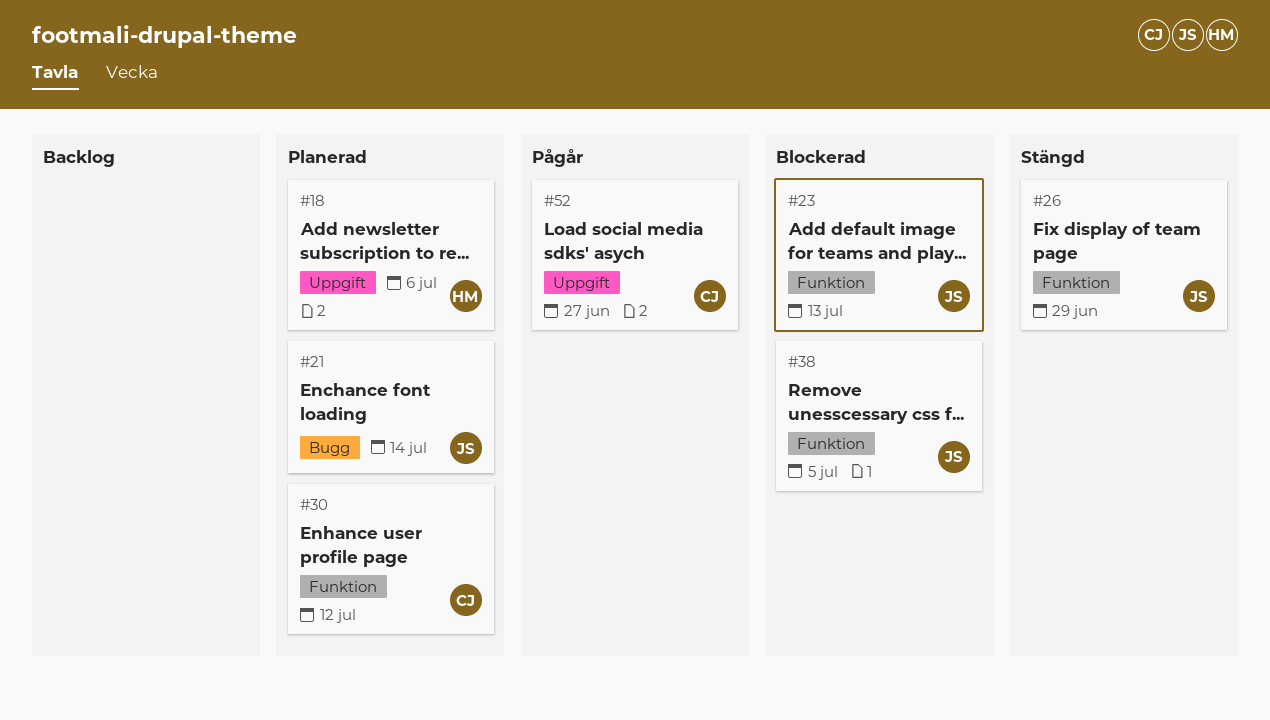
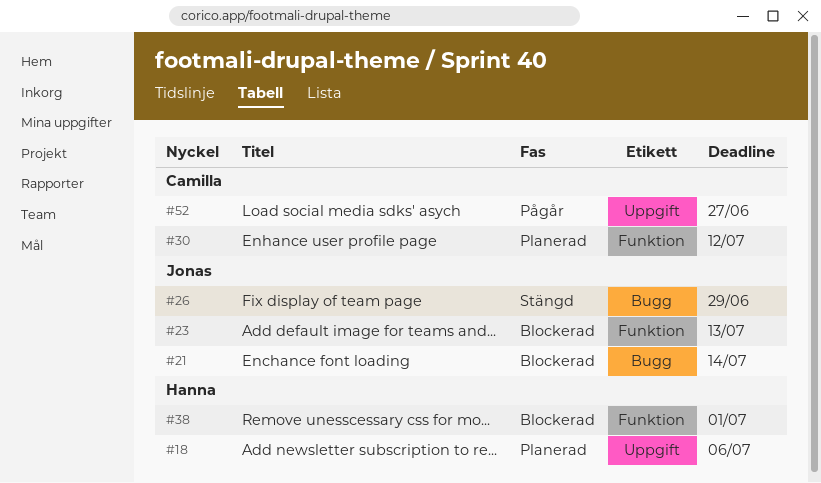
#21, status: Planerad -> Blockerad
#26, label: Funktion -> Bugg
#38, owner: Jonas -> Hanna
#38, due: Jul 5 -> Jul 1

